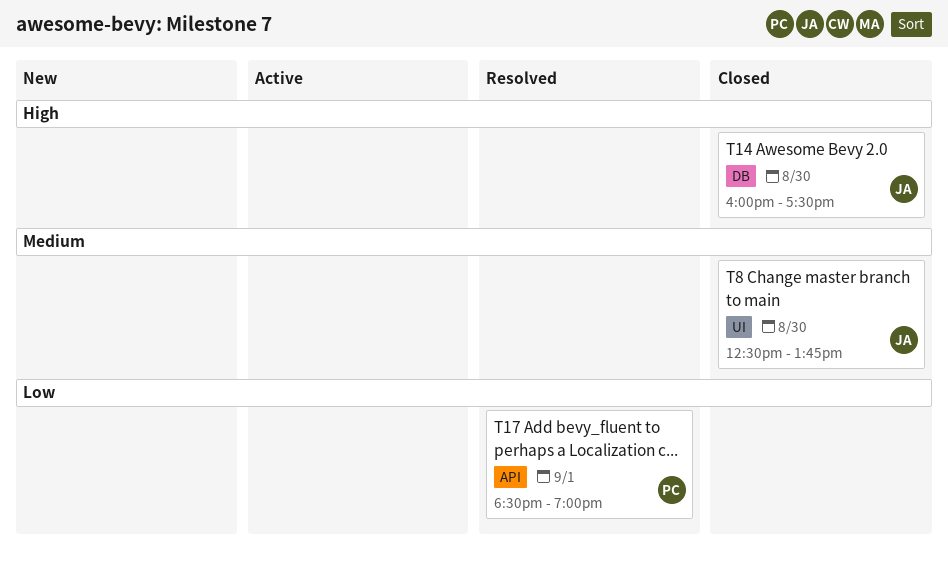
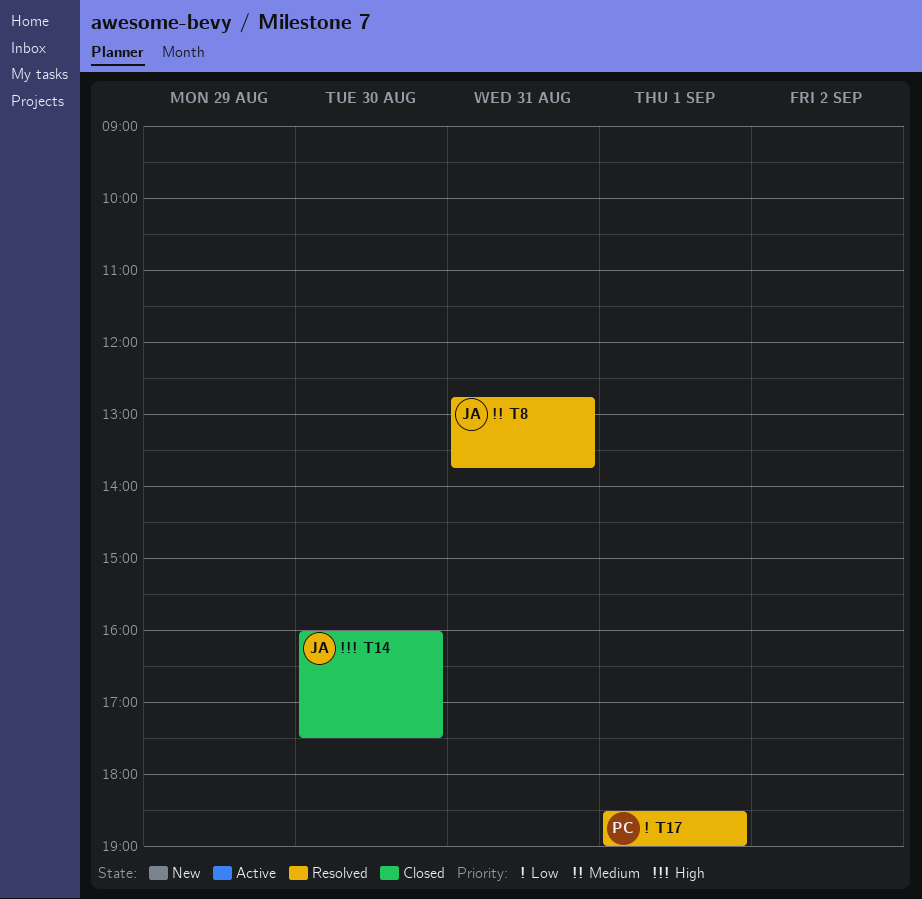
T8, status: Closed -> Resolved
T8, day: Aug 30 -> Aug 31
T8, begins: 12:30 -> 12:45

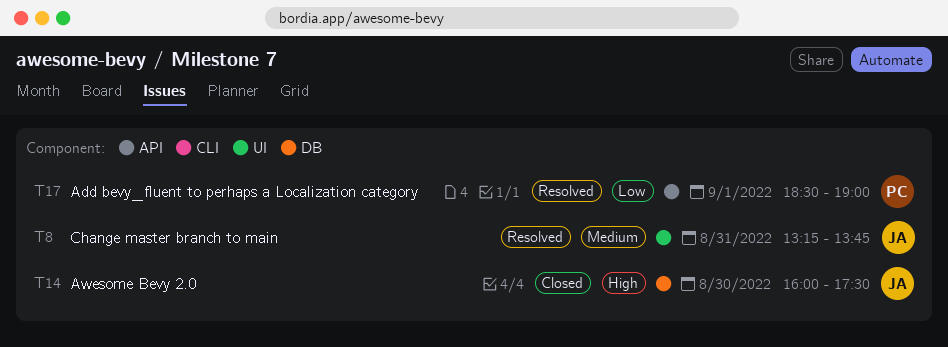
T8, begins: 12:45 -> 13:15

